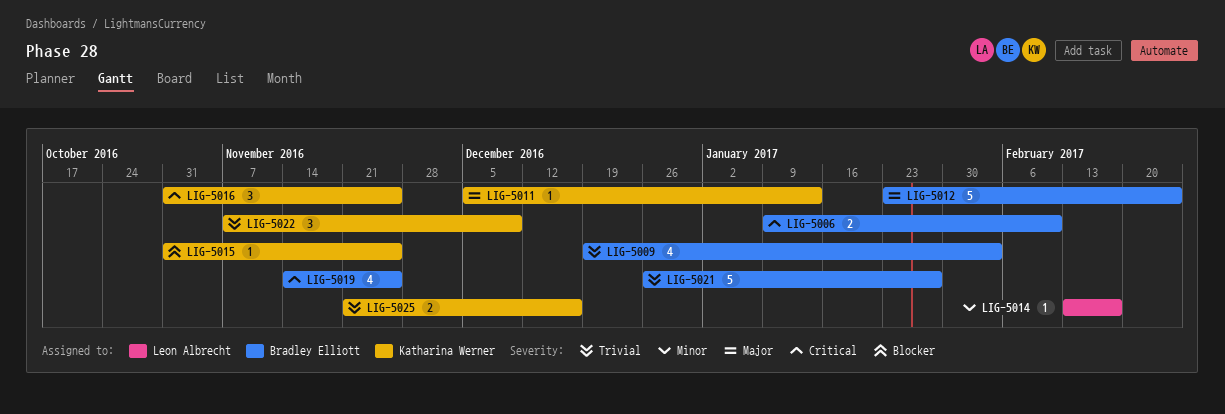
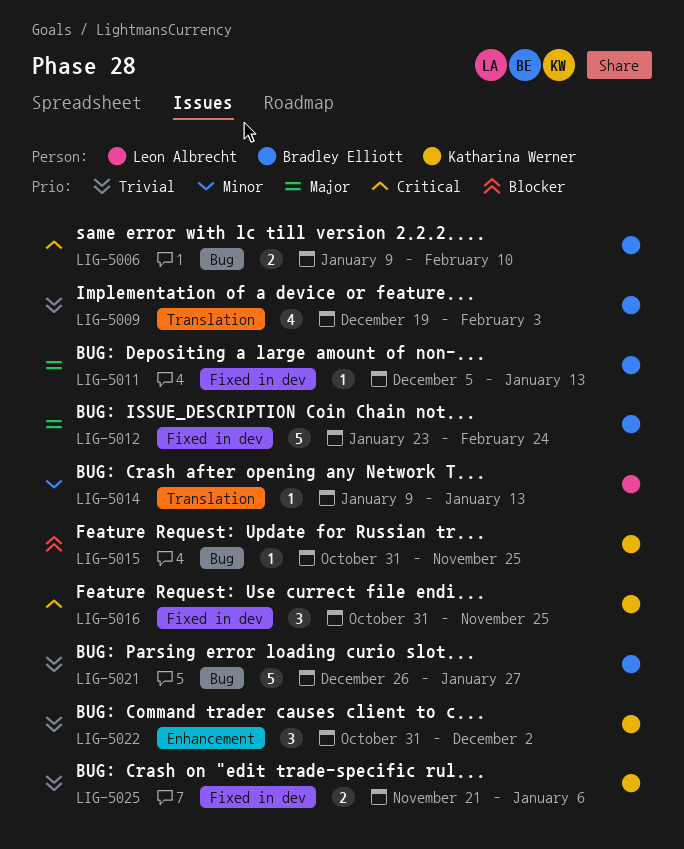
LIG-5011, owner: Katharina Werner -> Bradley Elliott
LIG-5014, start: Feb 13 -> Jan 9
LIG-5014, due: Feb 17 -> Jan 13
LIG-5019: present -> none
LIG-5022, start: Nov 7 -> Oct 31
LIG-5022, due: Dec 9 -> Dec 2
LIG-5025, due: Dec 16 -> Jan 6

